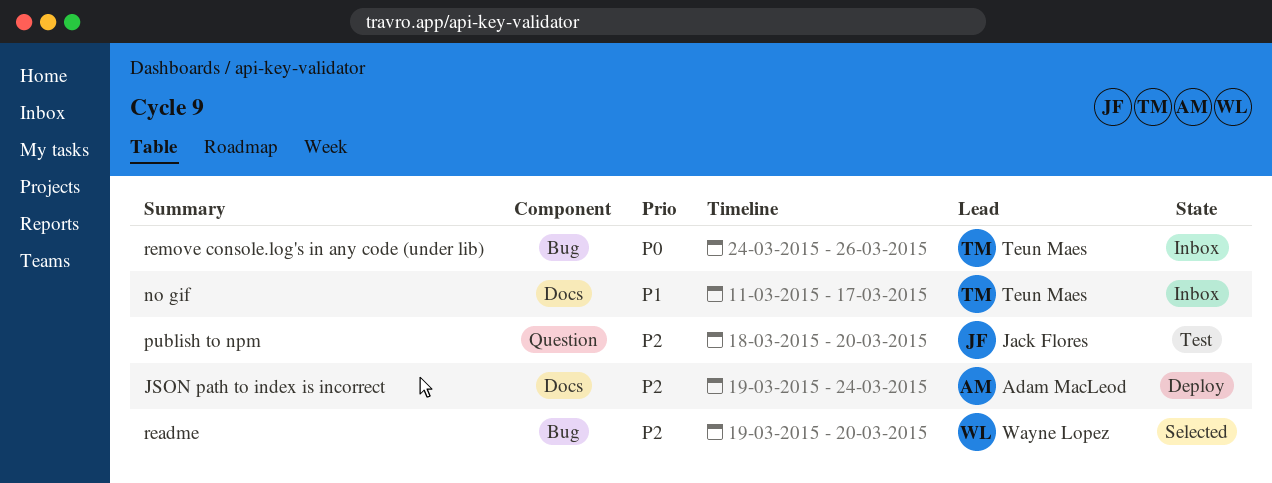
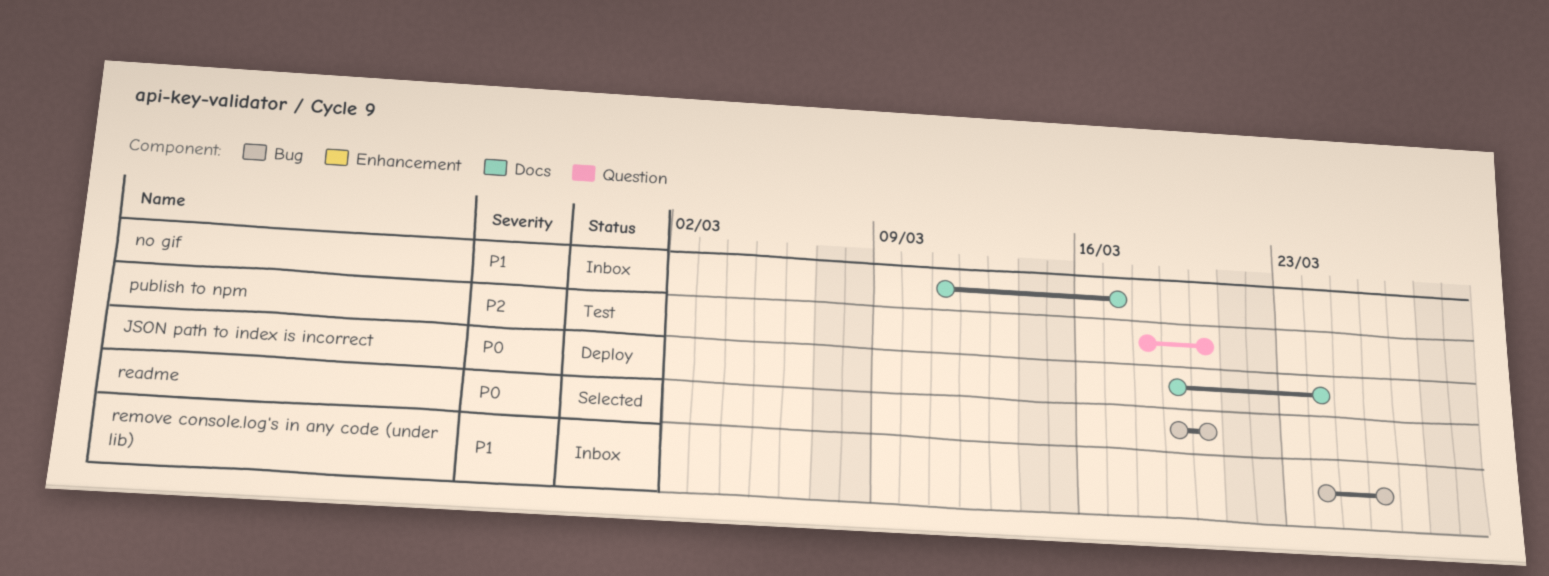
JSON path to index is incorrect, priority: P2 -> P0
readme, priority: P2 -> P0
remove console.log's in any code (under lib), priority: P0 -> P1

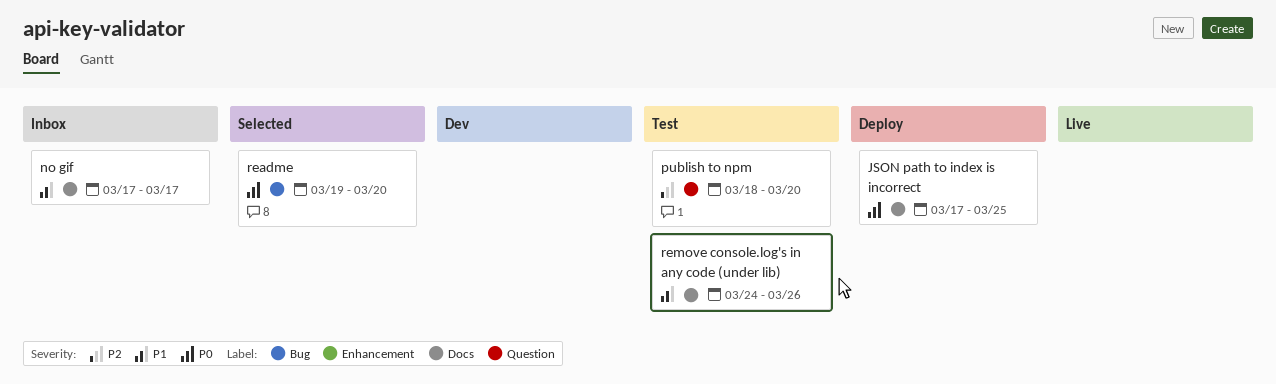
JSON path to index is incorrect, start: Mar 19 -> Mar 17
JSON path to index is incorrect, due: Mar 24 -> Mar 25
no gif, start: Mar 11 -> Mar 17
remove console.log's in any code (under lib), status: Inbox -> Test
remove console.log's in any code (under lib), label: Bug -> Docs

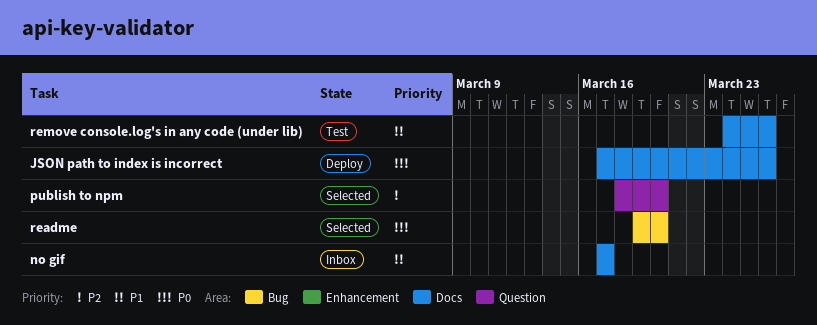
JSON path to index is incorrect, due: Mar 25 -> Mar 26
publish to npm, status: Test -> Selected

